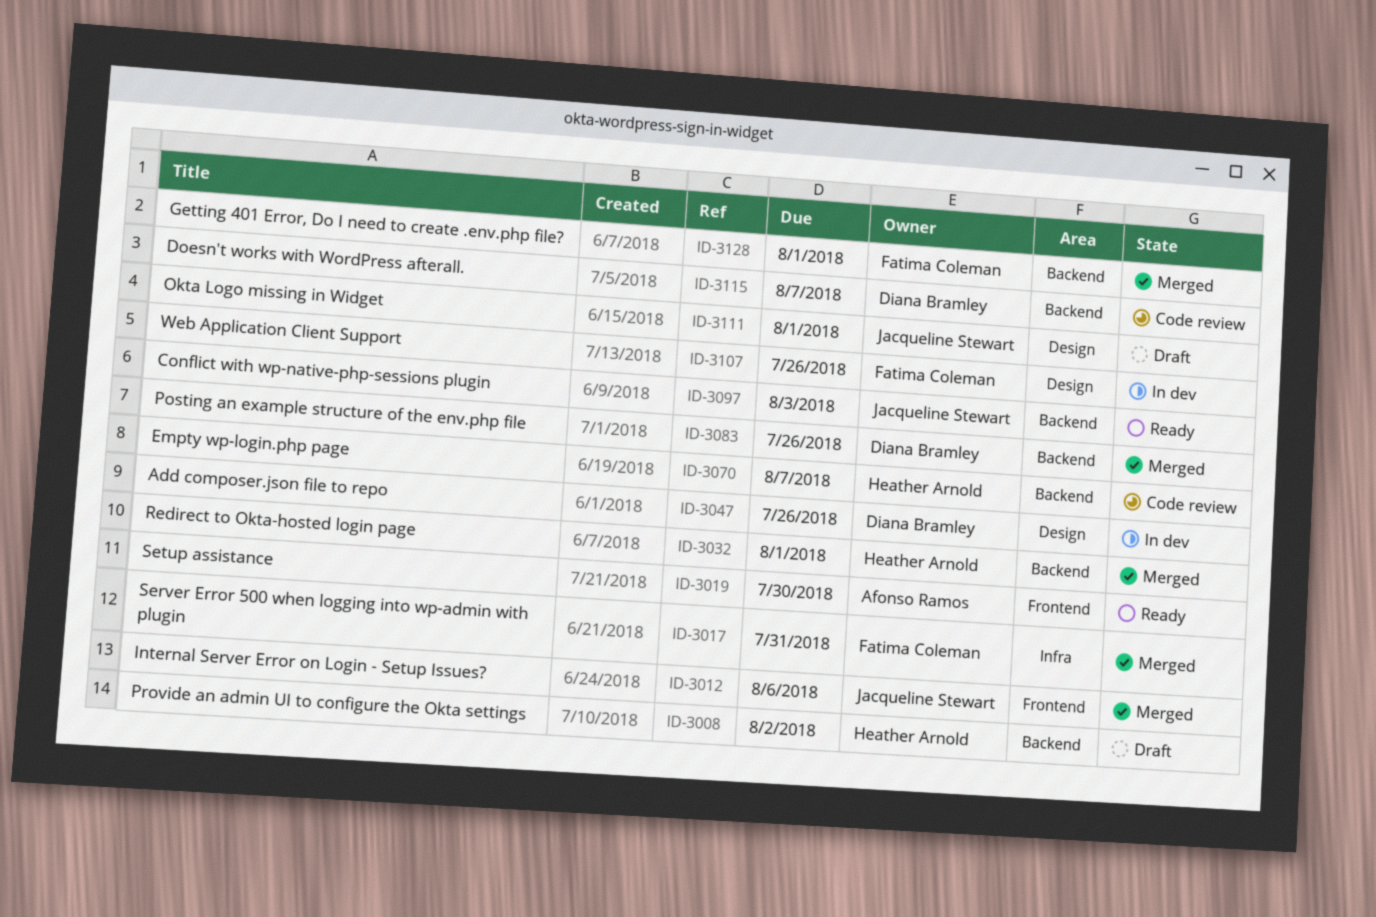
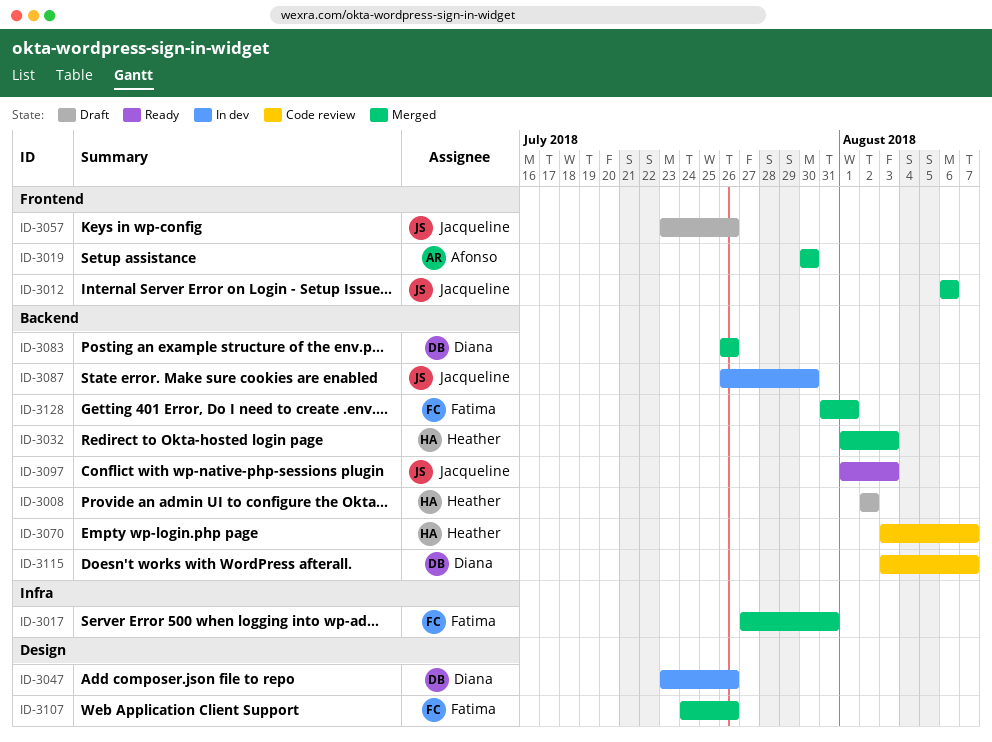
ID-3019, status: Ready -> Merged
ID-3032, due: Aug 1 -> Aug 3
ID-3057: none -> present
ID-3087: none -> present
ID-3107, status: In dev -> Merged
ID-3111: present -> none

